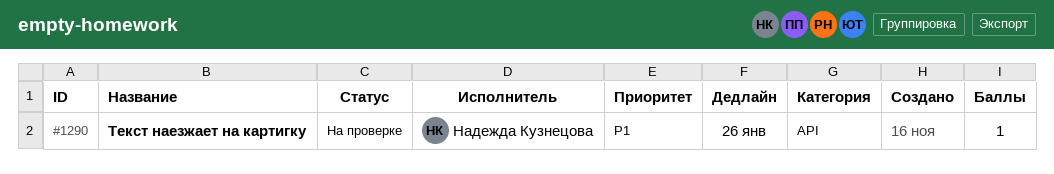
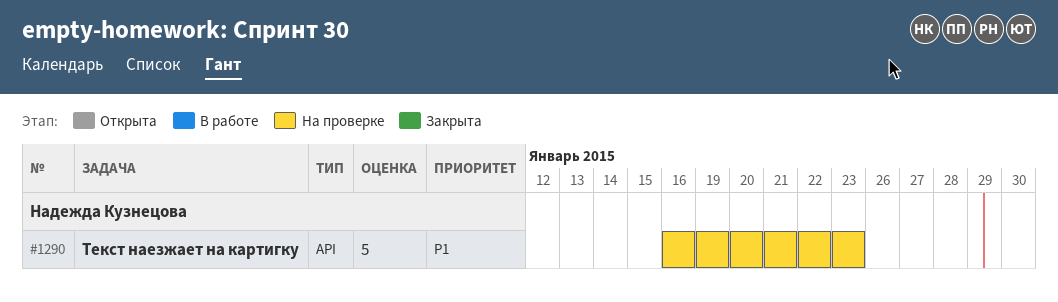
#1290, estimate: 1 -> 5
#1290, due: Jan 26 -> Jan 23

